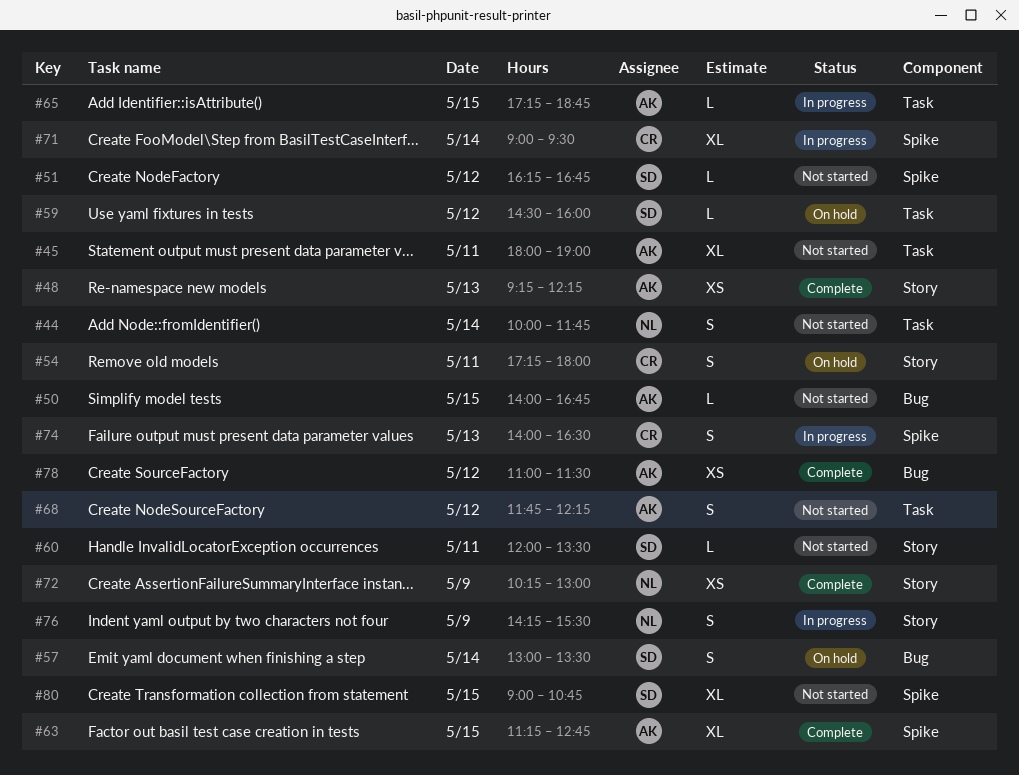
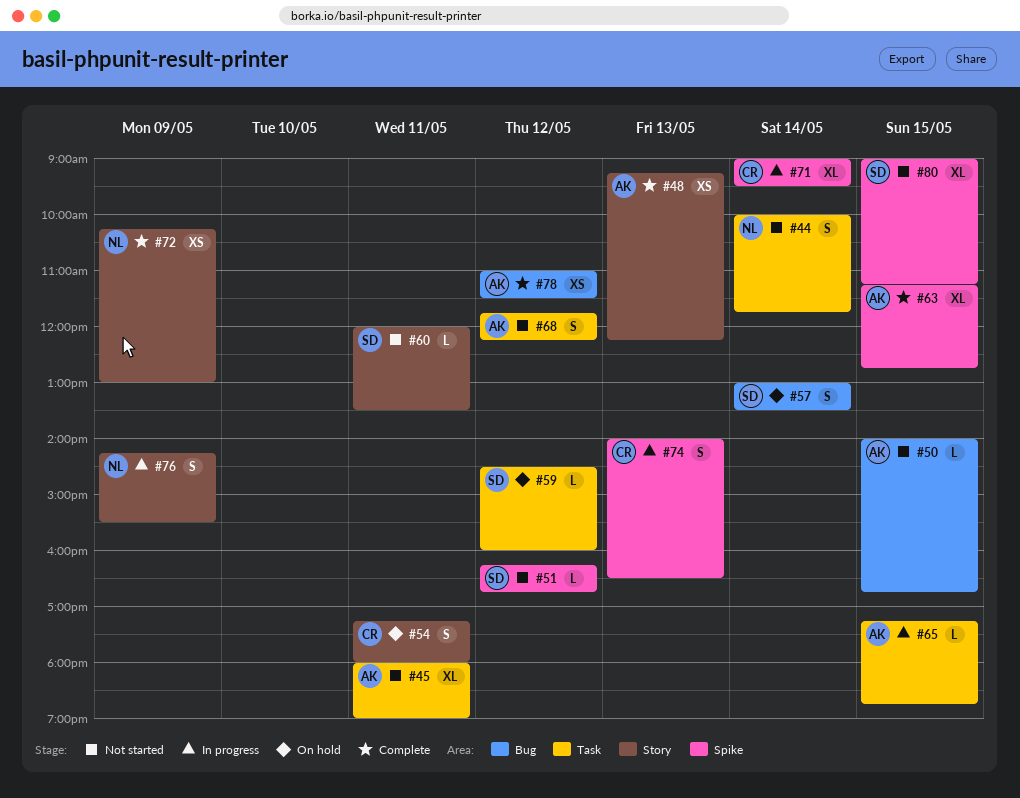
#80, ends: 10:45 -> 11:15

